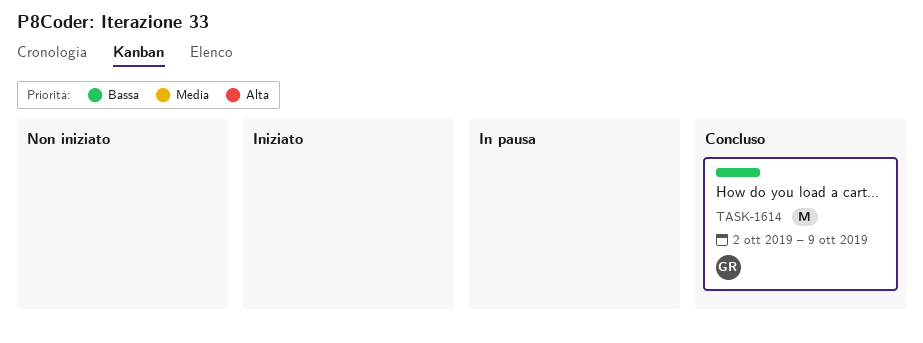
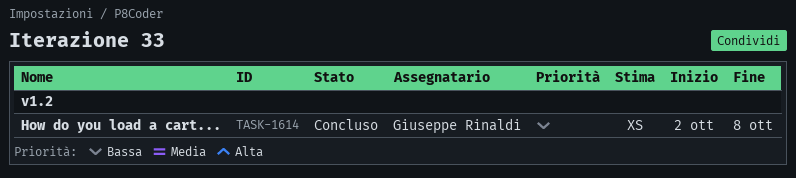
TASK-1614, estimate: M -> XS
TASK-1614, due: Oct 9 -> Oct 8

